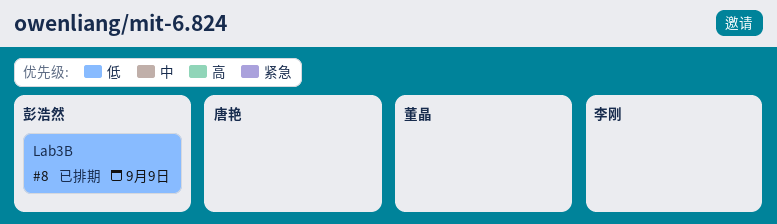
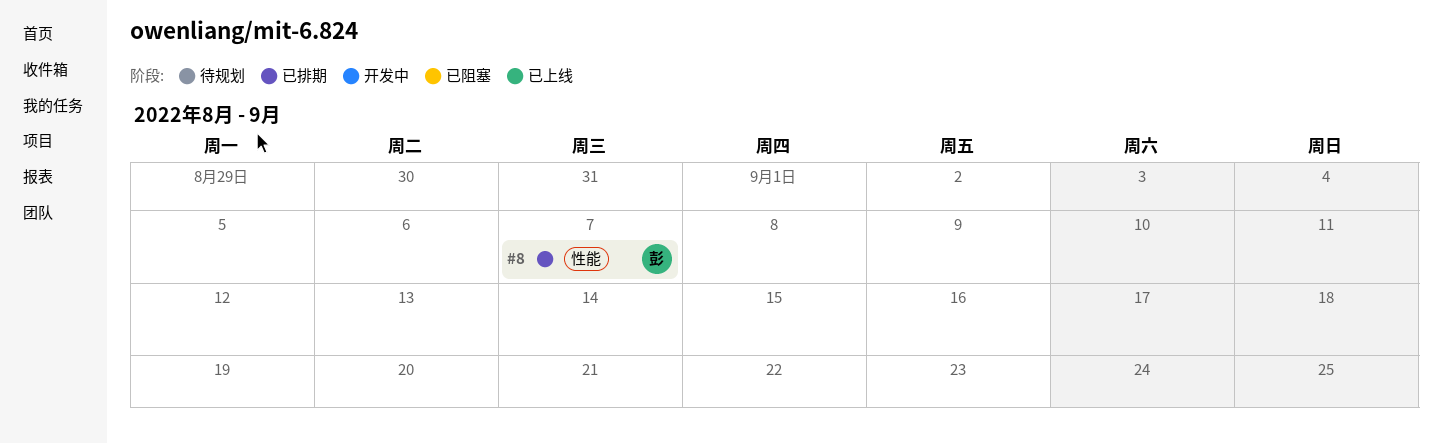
#8, due: Sep 9 -> Sep 7

